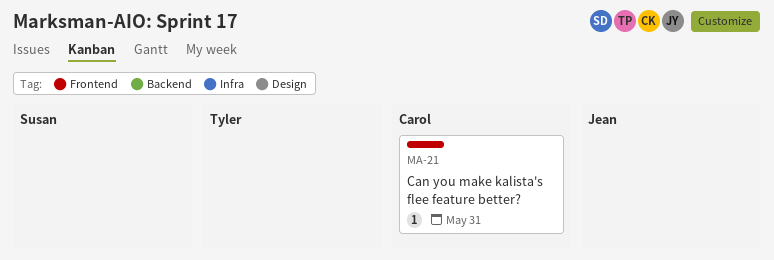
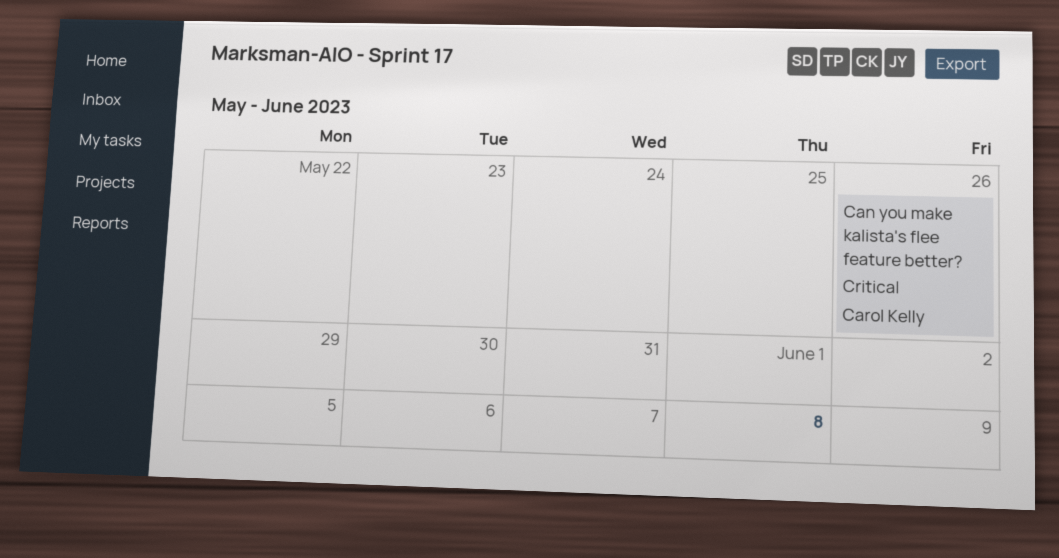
Can you make kalista's flee feature better?, due: May 31 -> May 26

